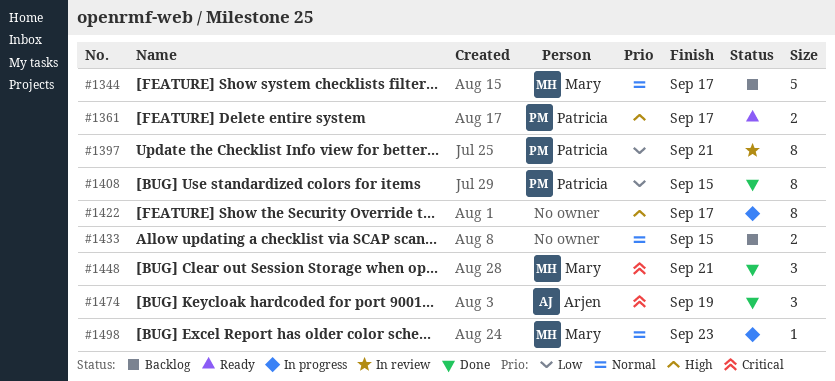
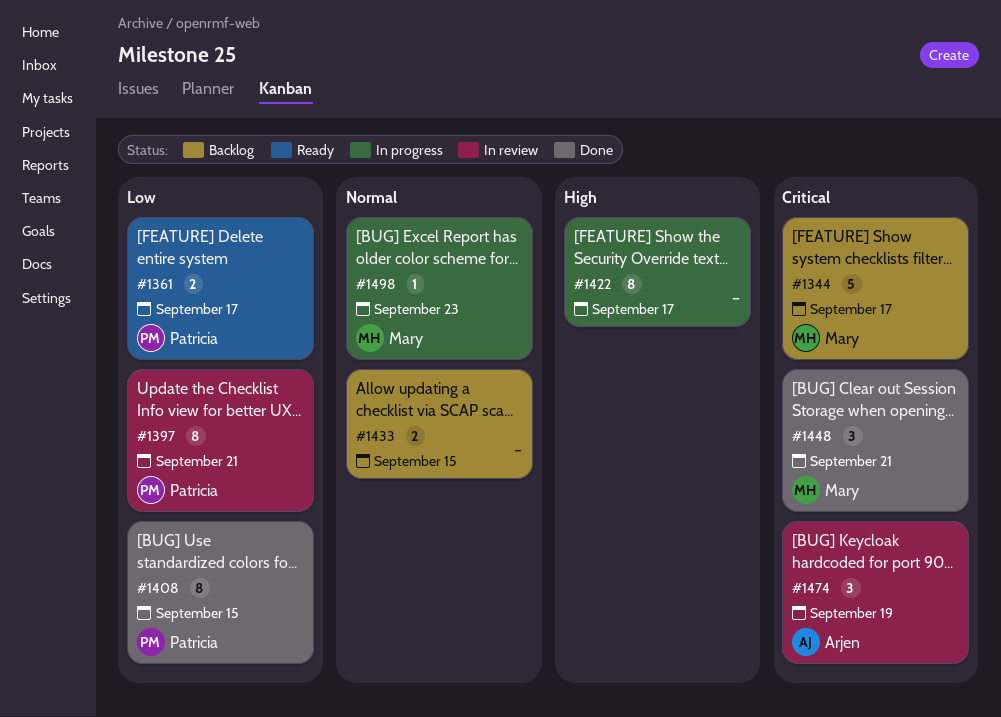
#1344, priority: Normal -> Critical
#1361, priority: High -> Low
#1474, status: Done -> In review

